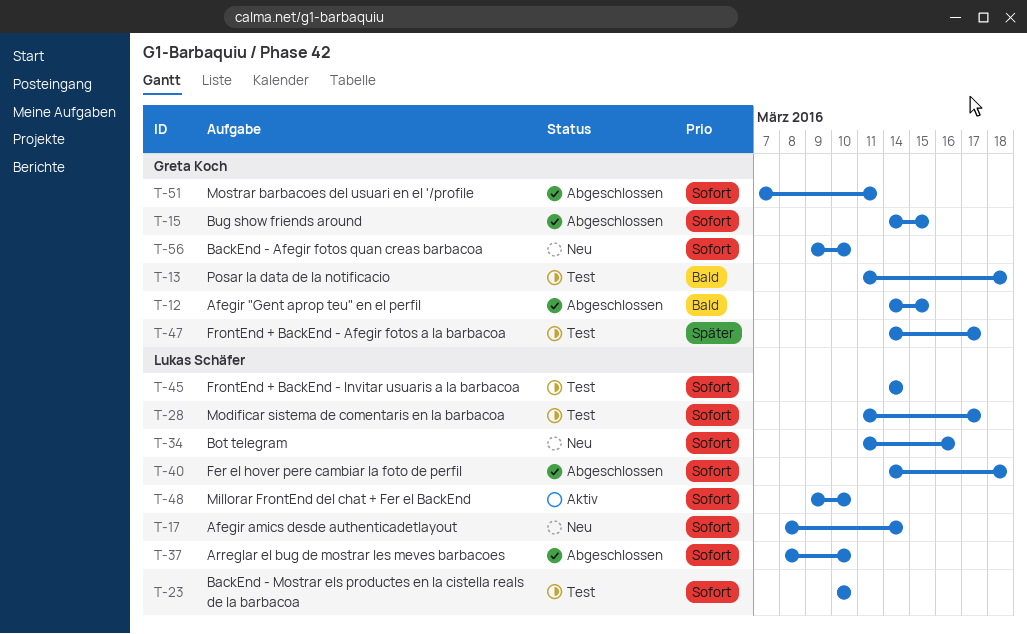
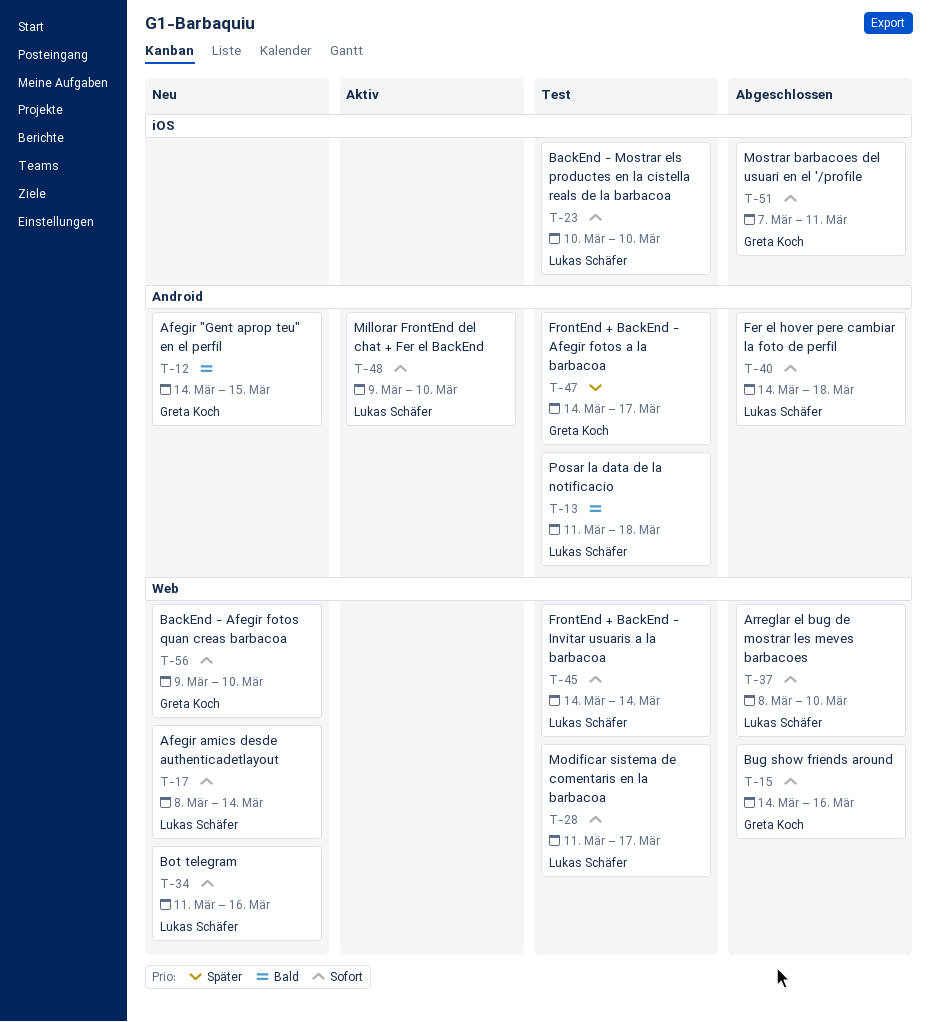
T-12, status: Abgeschlossen -> Neu
T-13, owner: Greta Koch -> Lukas Schäfer
T-15, due: Mar 15 -> Mar 16

